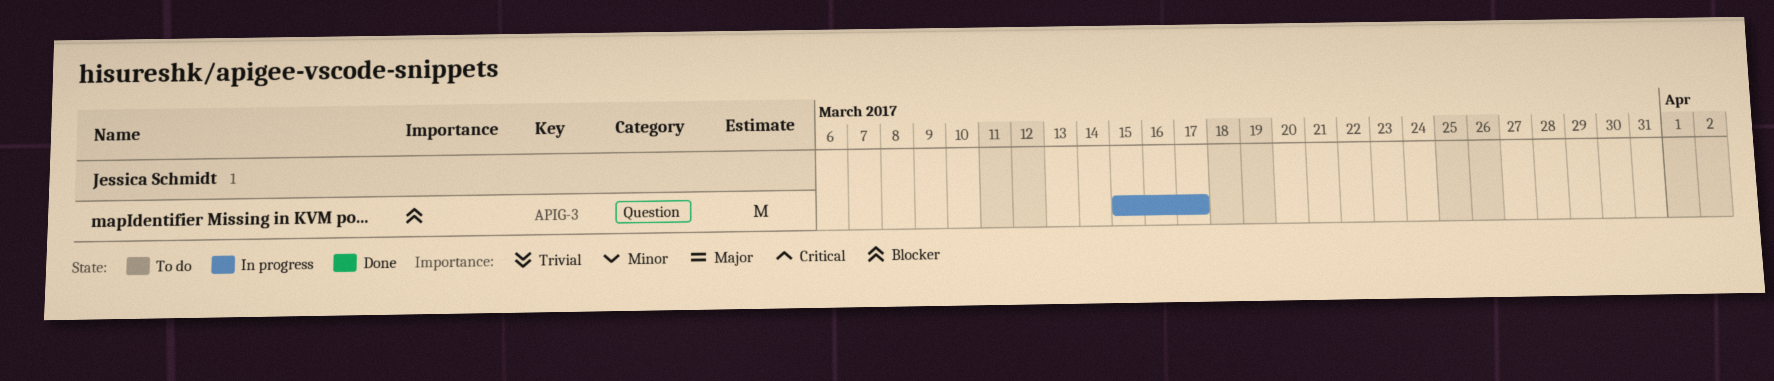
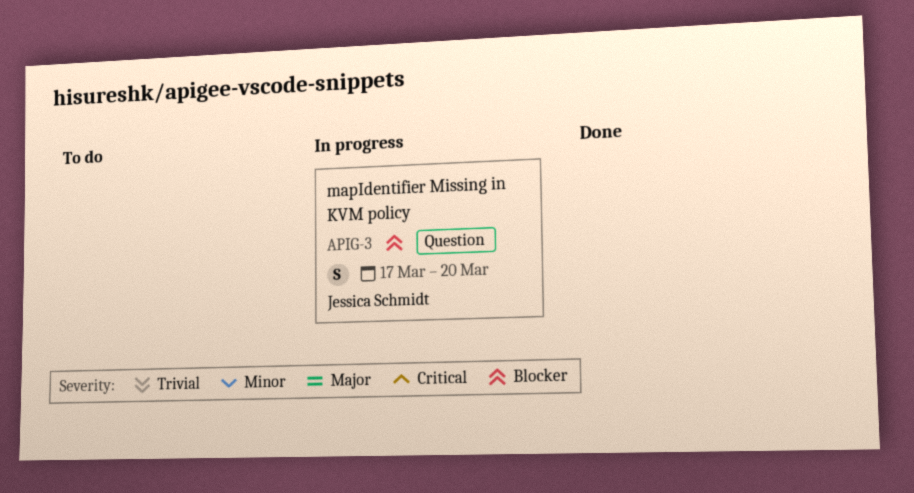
APIG-3, estimate: M -> S
APIG-3, start: Mar 15 -> Mar 17
APIG-3, due: Mar 17 -> Mar 20

